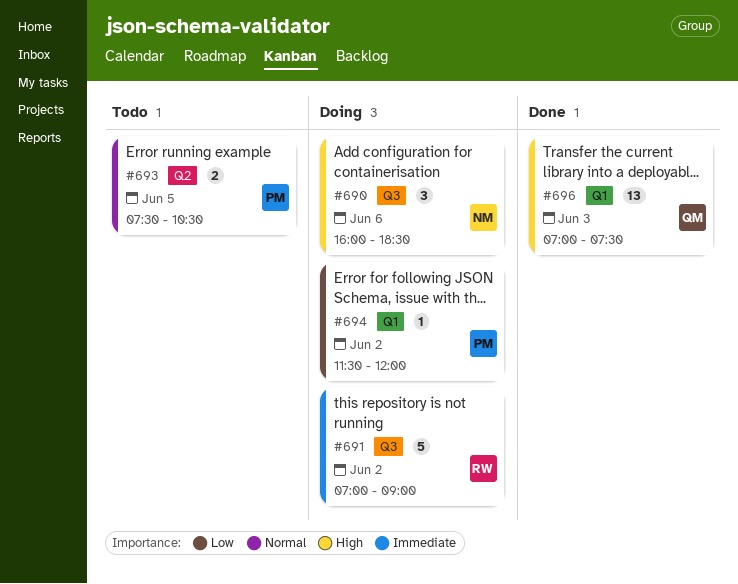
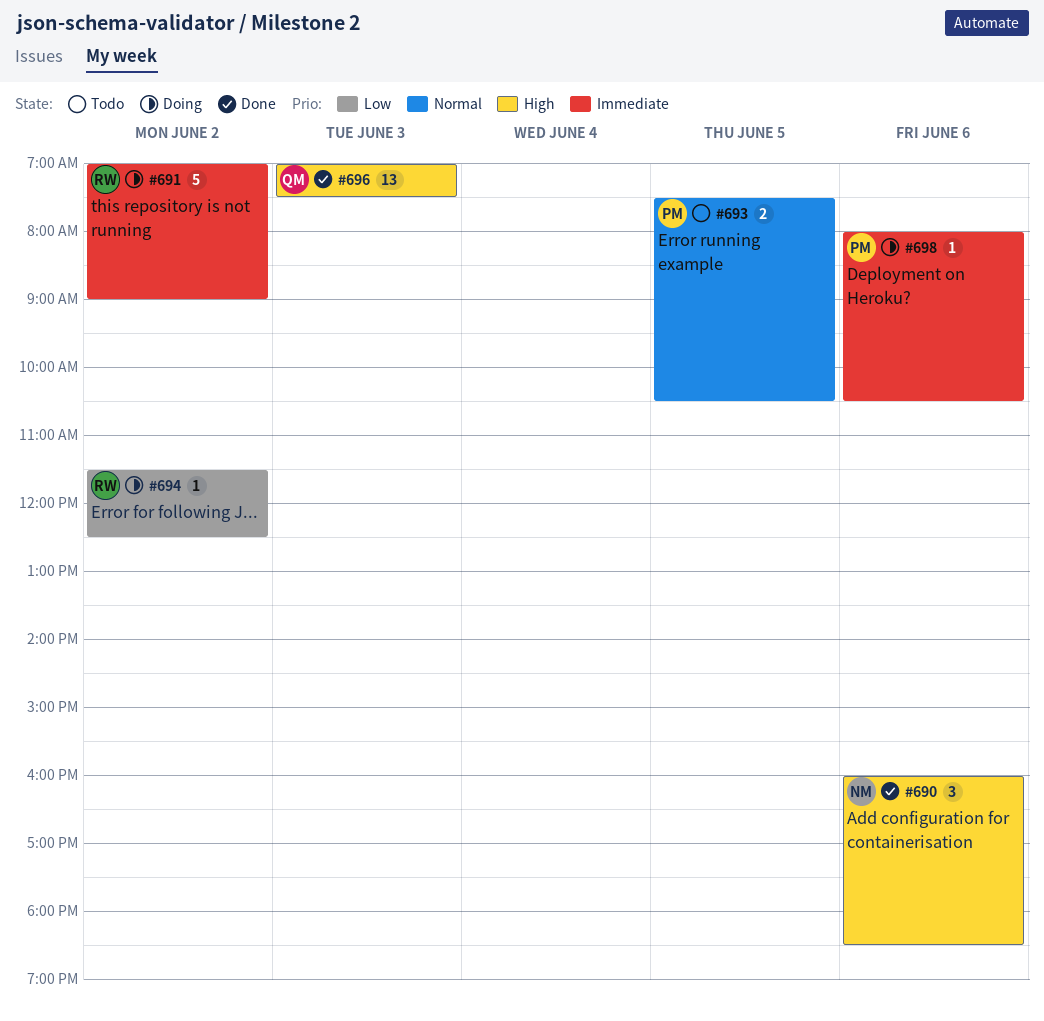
#690, status: Doing -> Done
#694, owner: PM -> RW
#694, ends: 12:00 -> 12:30
#698: none -> present

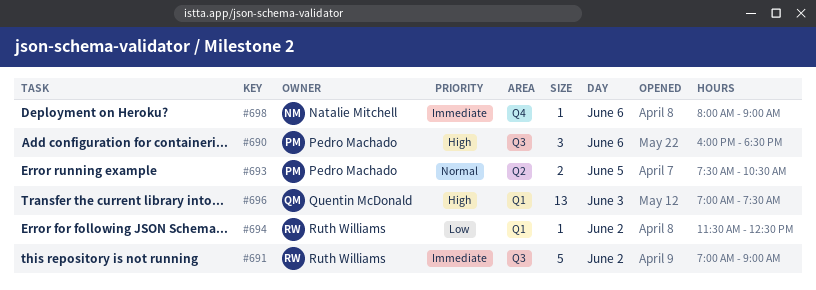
#690, owner: Natalie Mitchell -> Pedro Machado
#698, owner: Pedro Machado -> Natalie Mitchell
#698, ends: 10:30 -> 09:00

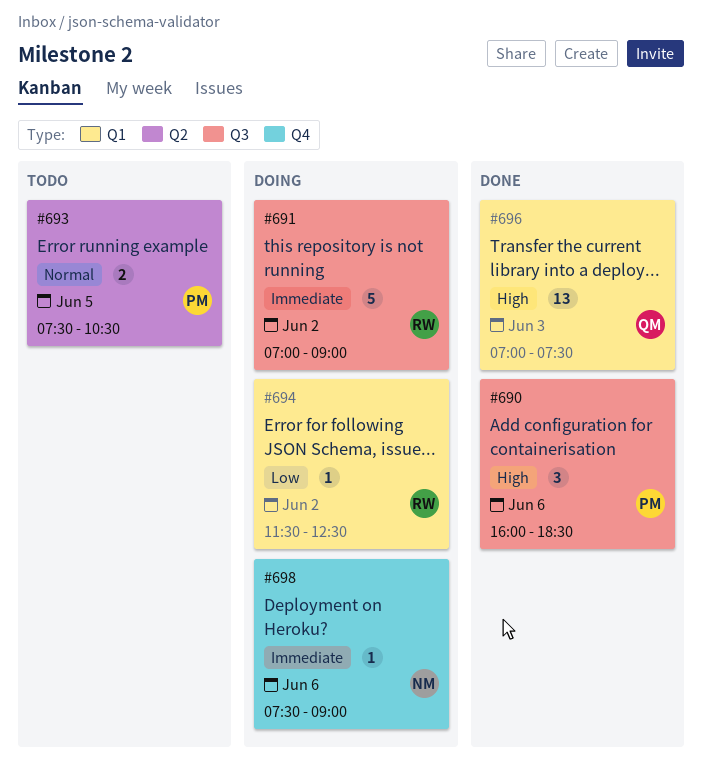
#698, begins: 08:00 -> 07:30

